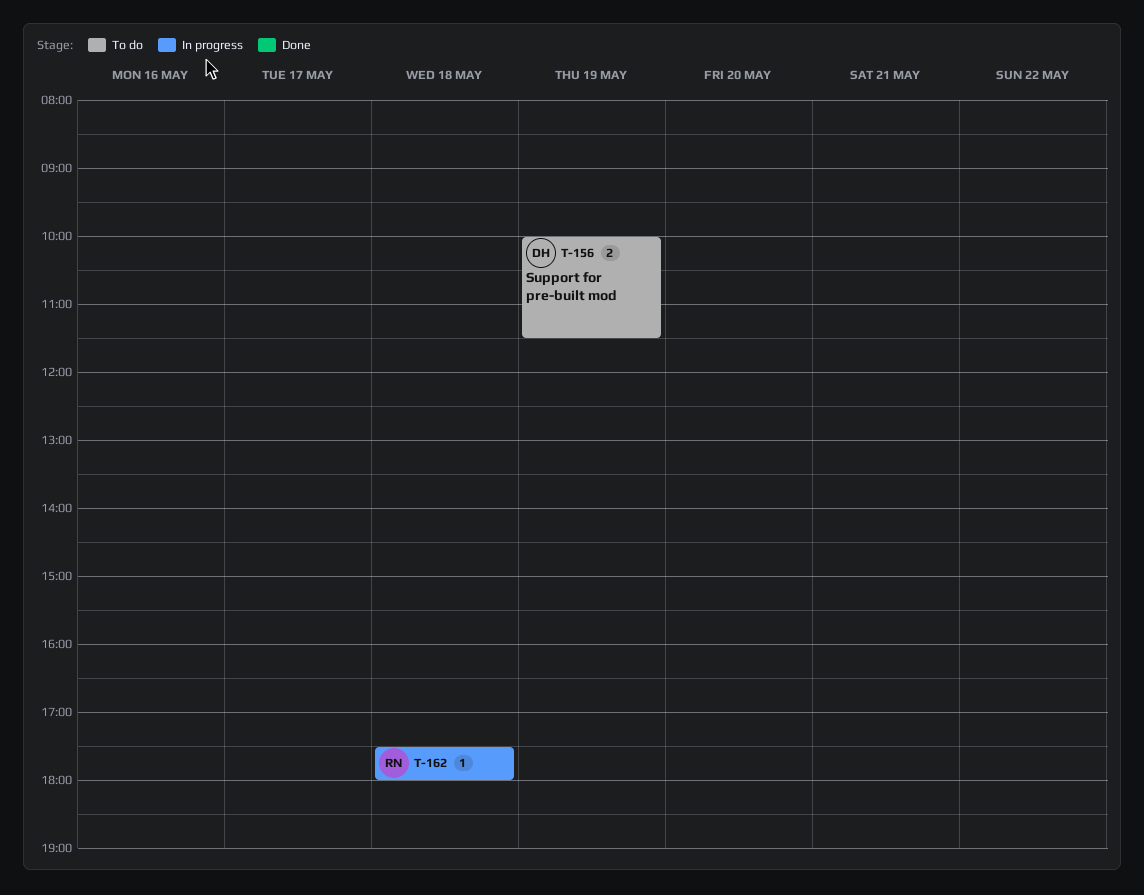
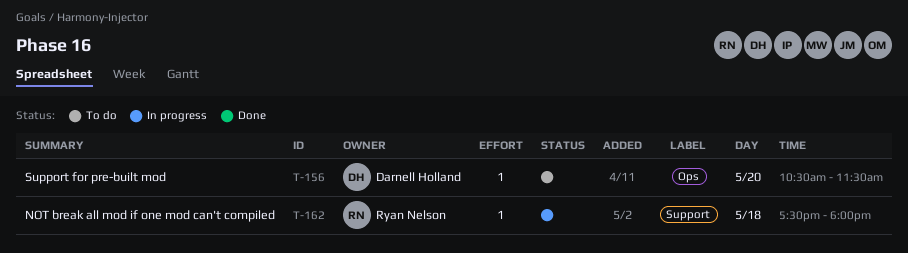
T-156, estimate: 2 -> 1
T-156, day: May 19 -> May 20
T-156, begins: 10:00 -> 10:30

